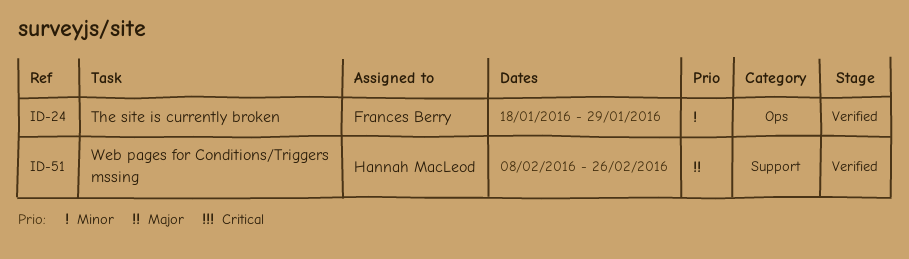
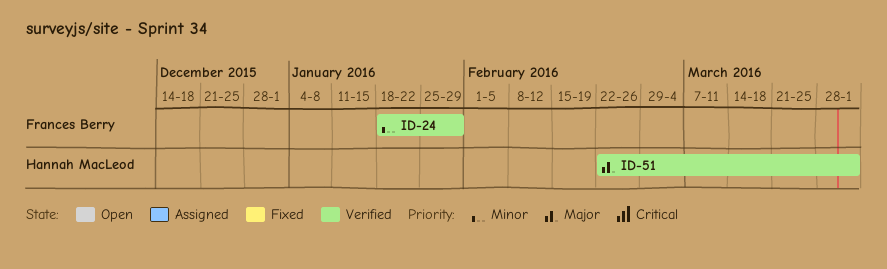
ID-51, start: Feb 8 -> Feb 22
ID-51, due: Feb 26 -> Apr 1

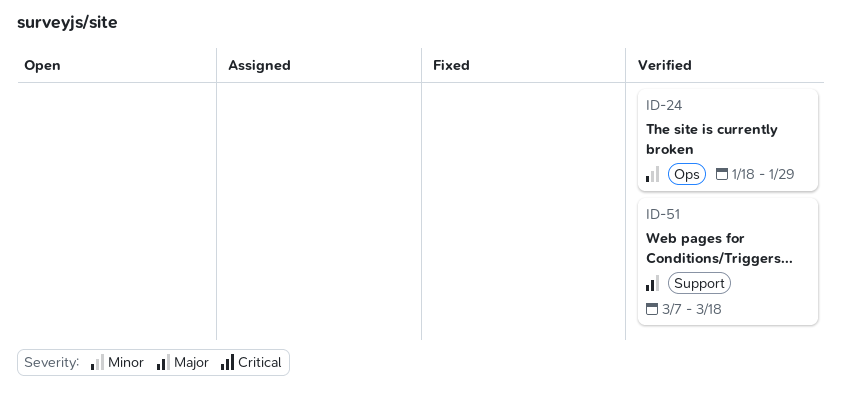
ID-51, start: Feb 22 -> Mar 7
ID-51, due: Apr 1 -> Mar 18

